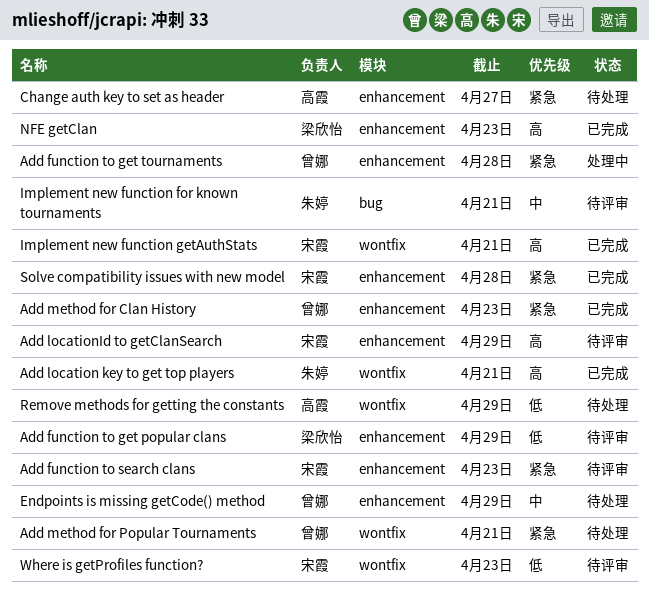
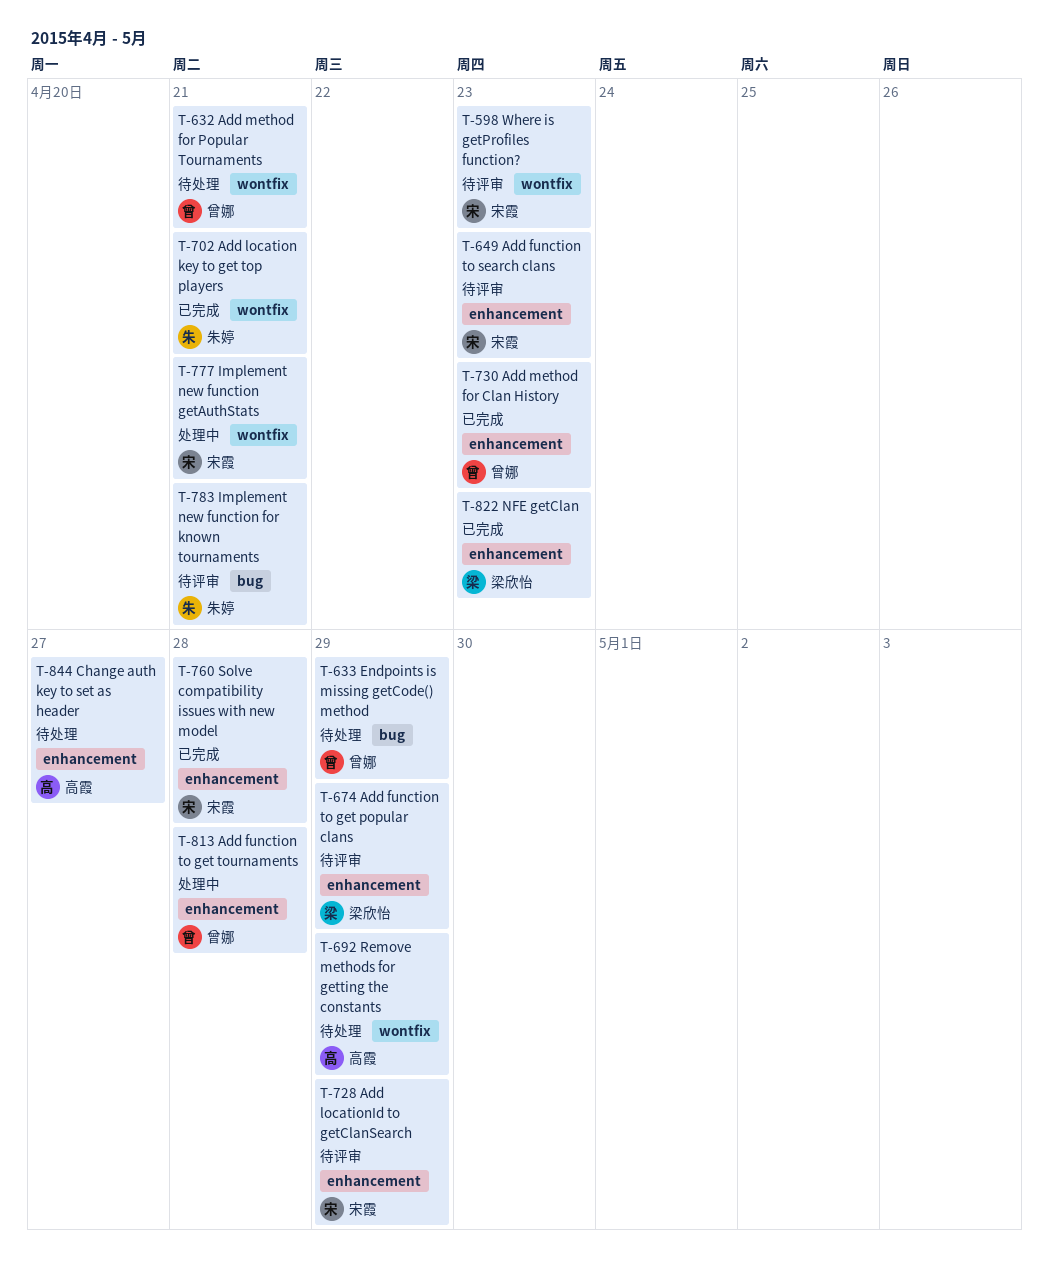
Endpoints is missing getCode() method, label: enhancement -> bug
Implement new function getAuthStats, status: 已完成 -> 处理中

